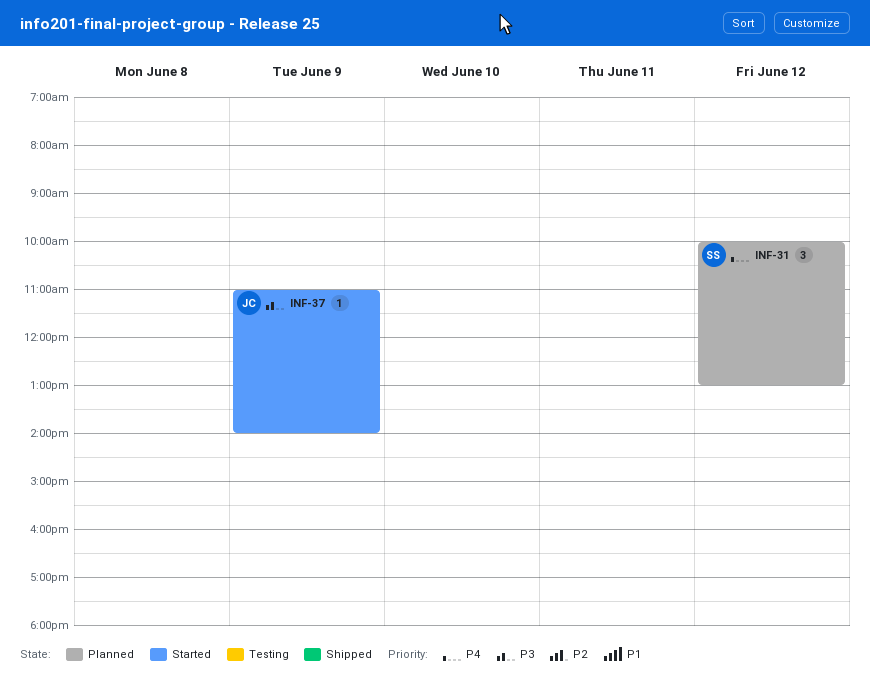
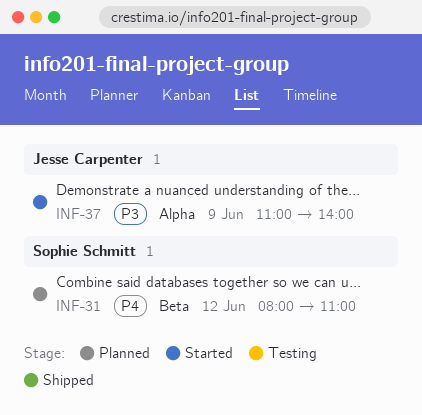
INF-31, begins: 10:00 -> 08:00
INF-31, ends: 13:00 -> 11:00

